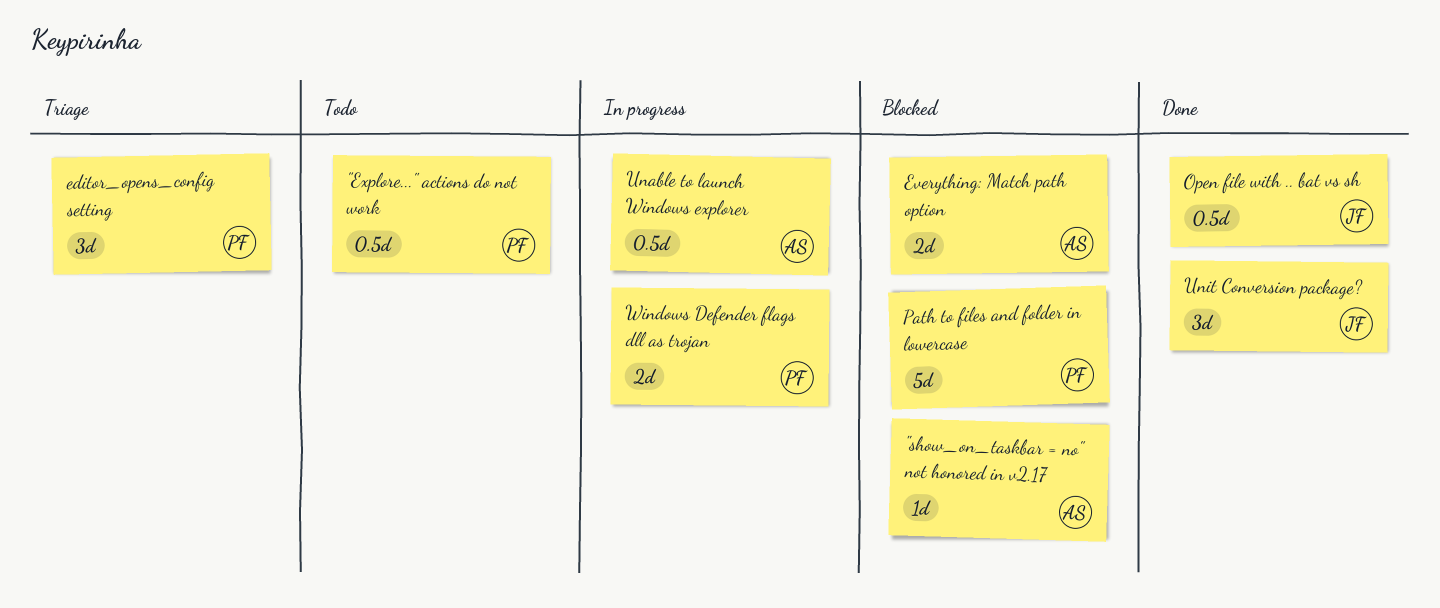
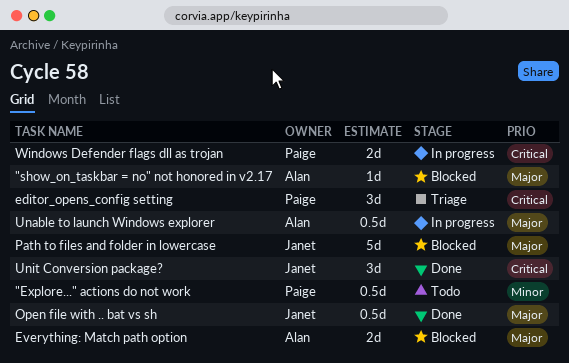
Path to files and folder in lowercase, owner: Paige -> Janet

